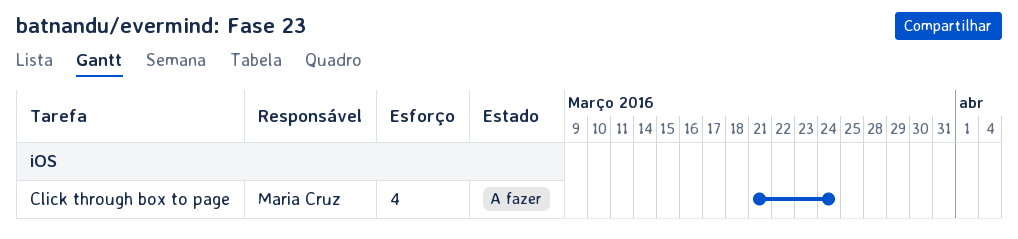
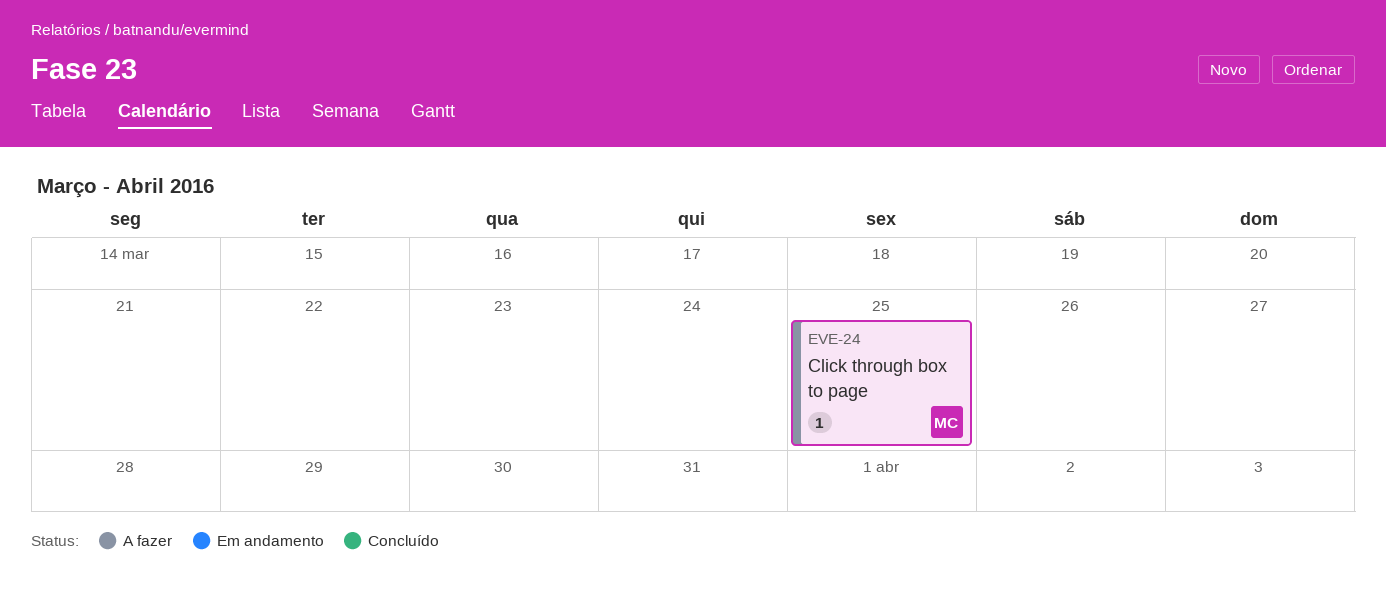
Click through box to page, estimate: 4 -> 1
Click through box to page, due: Mar 24 -> Mar 25

